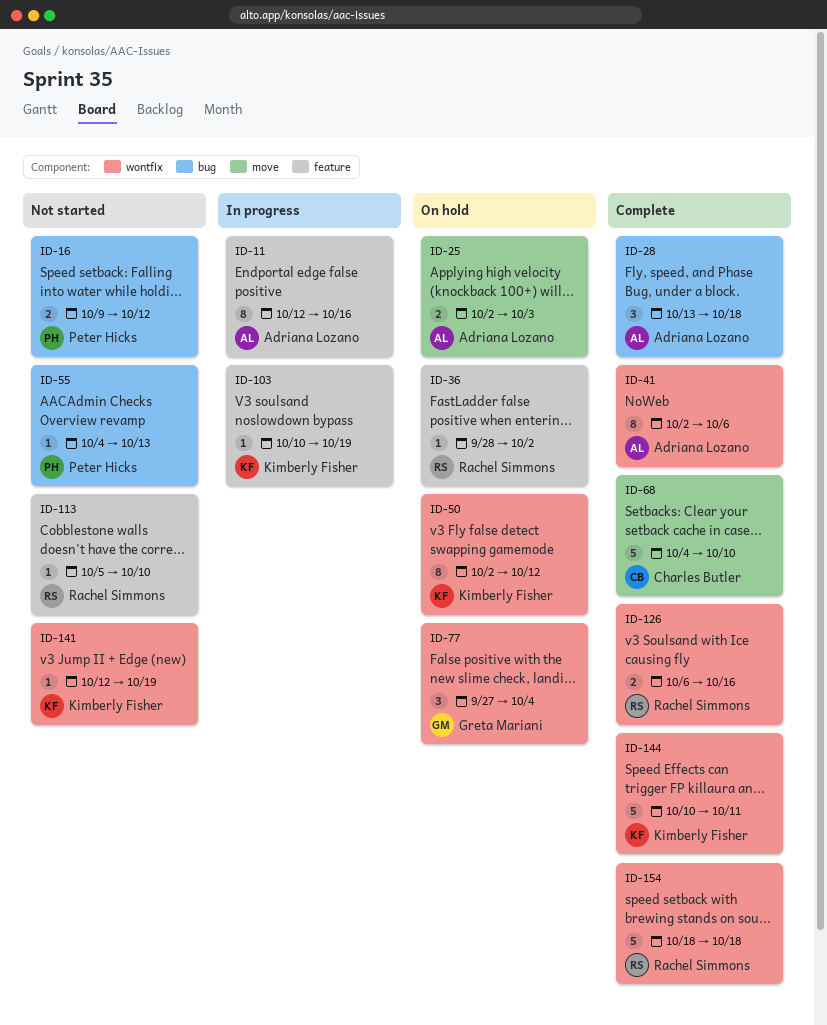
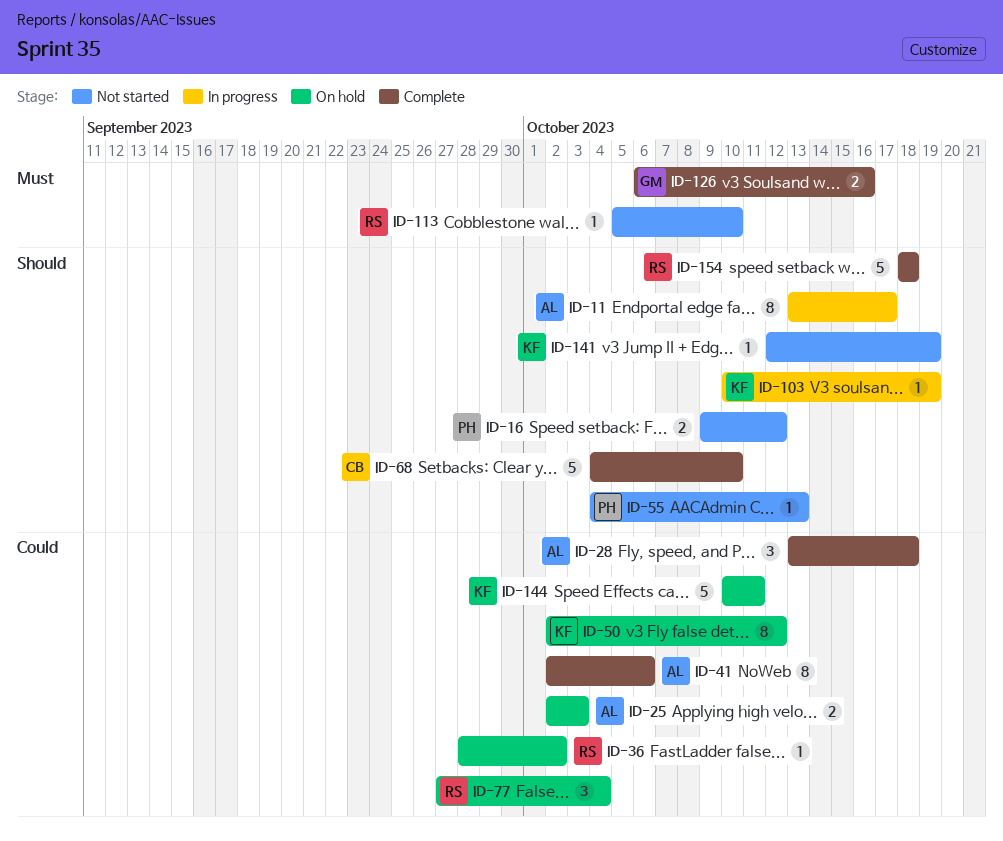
ID-11, start: Oct 12 -> Oct 13
ID-11, due: Oct 16 -> Oct 17
ID-77, owner: Greta Mariani -> Rachel Simmons
ID-126, owner: Rachel Simmons -> Greta Mariani
ID-144, status: Complete -> On hold

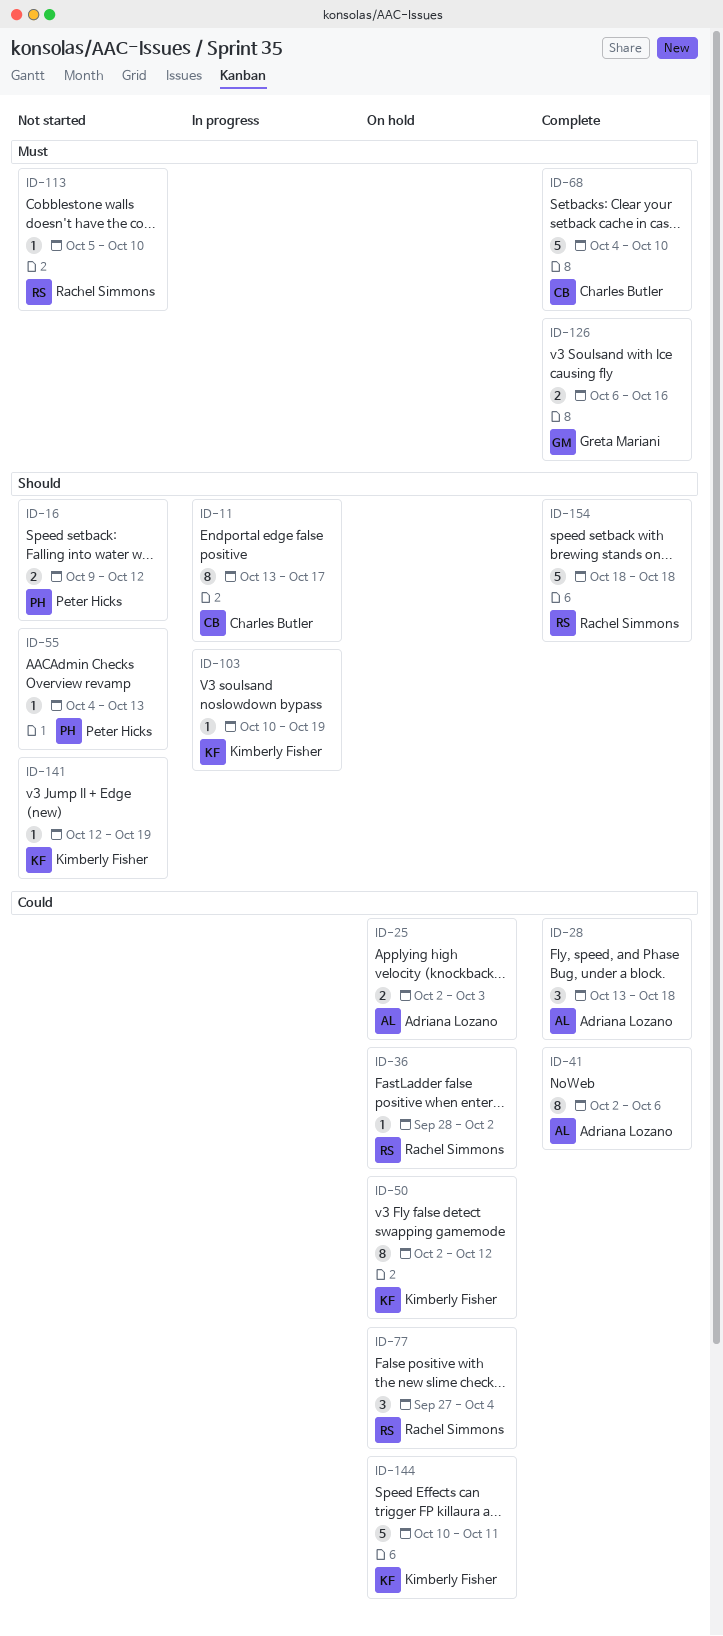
ID-11, owner: Adriana Lozano -> Charles Butler
ID-68, priority: Should -> Must

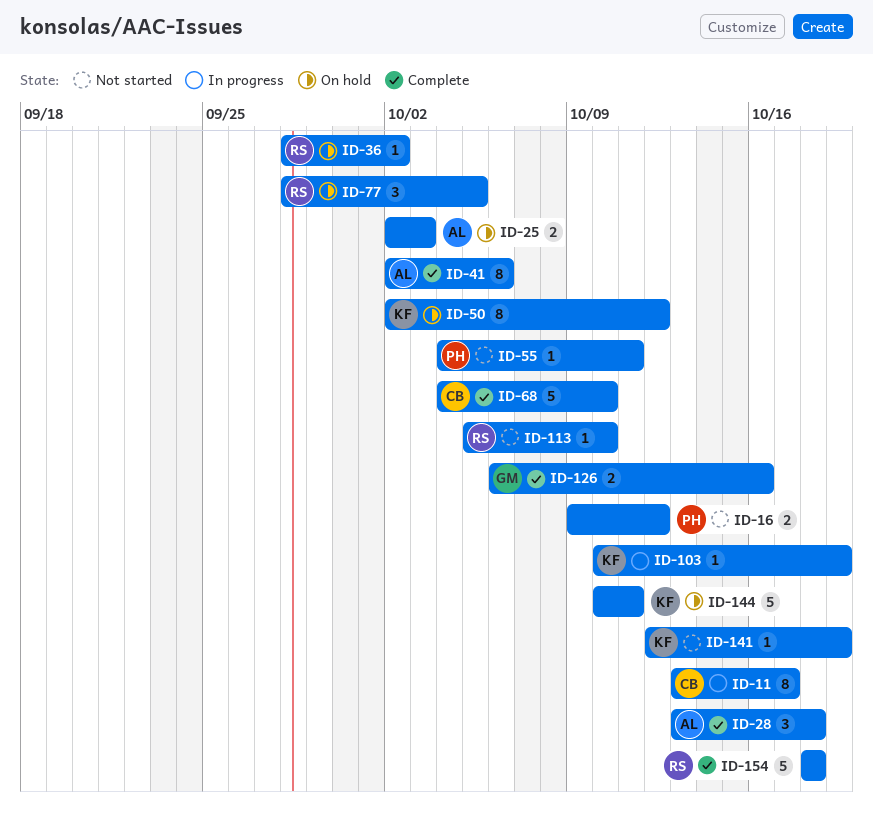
ID-55, due: Oct 13 -> Oct 11
ID-77, start: Sep 27 -> Sep 28
ID-77, due: Oct 4 -> Oct 5

